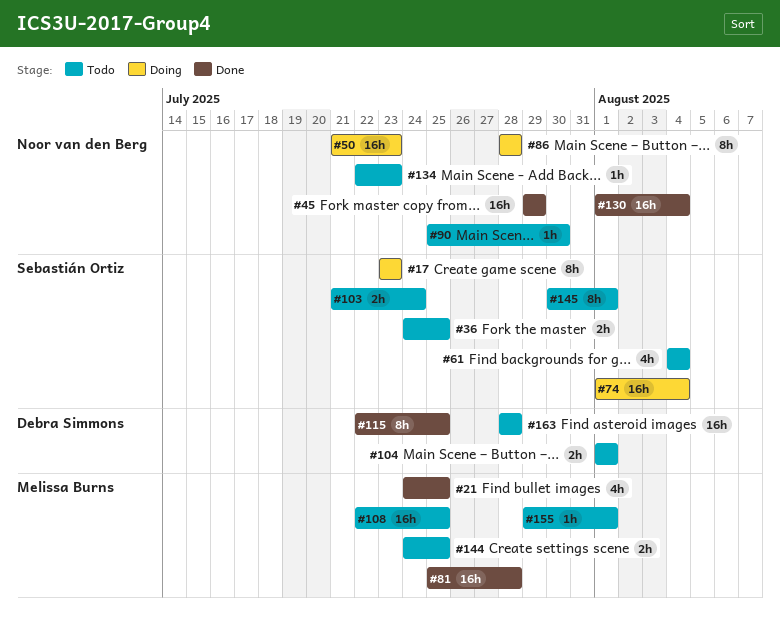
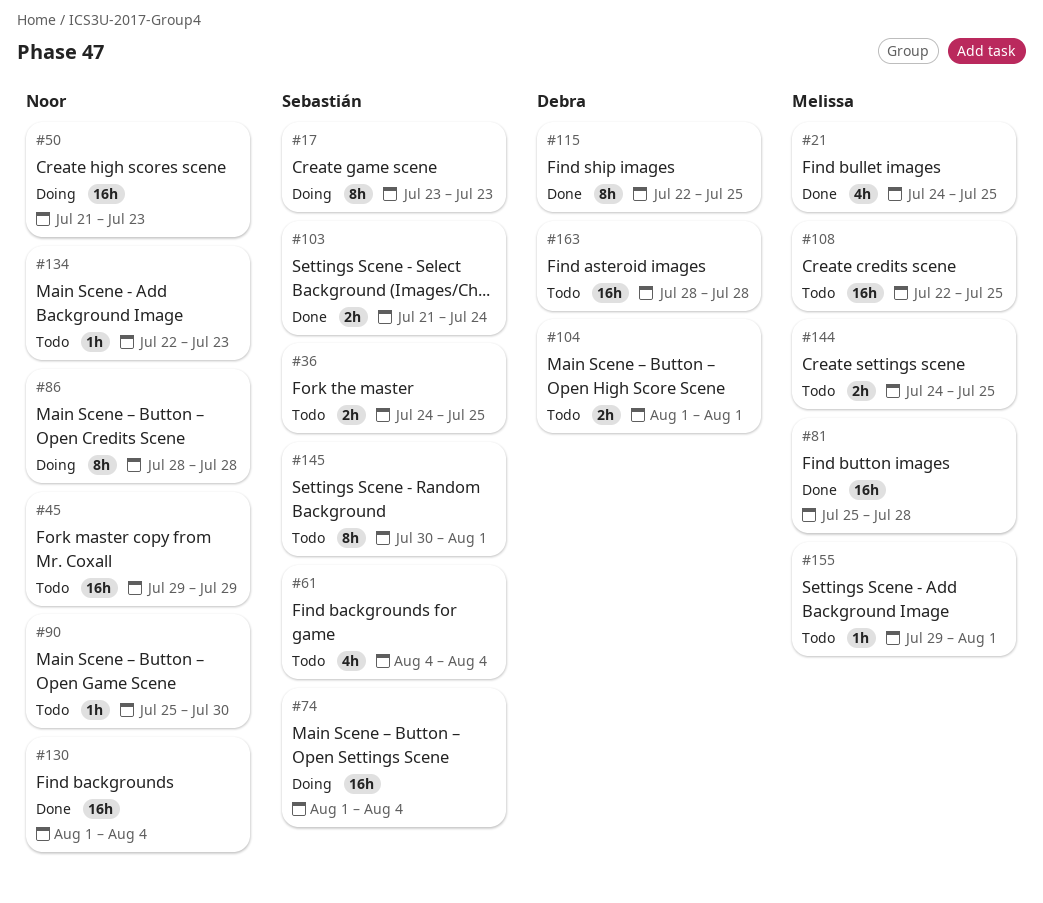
#45, status: Done -> Todo
#103, status: Todo -> Done

